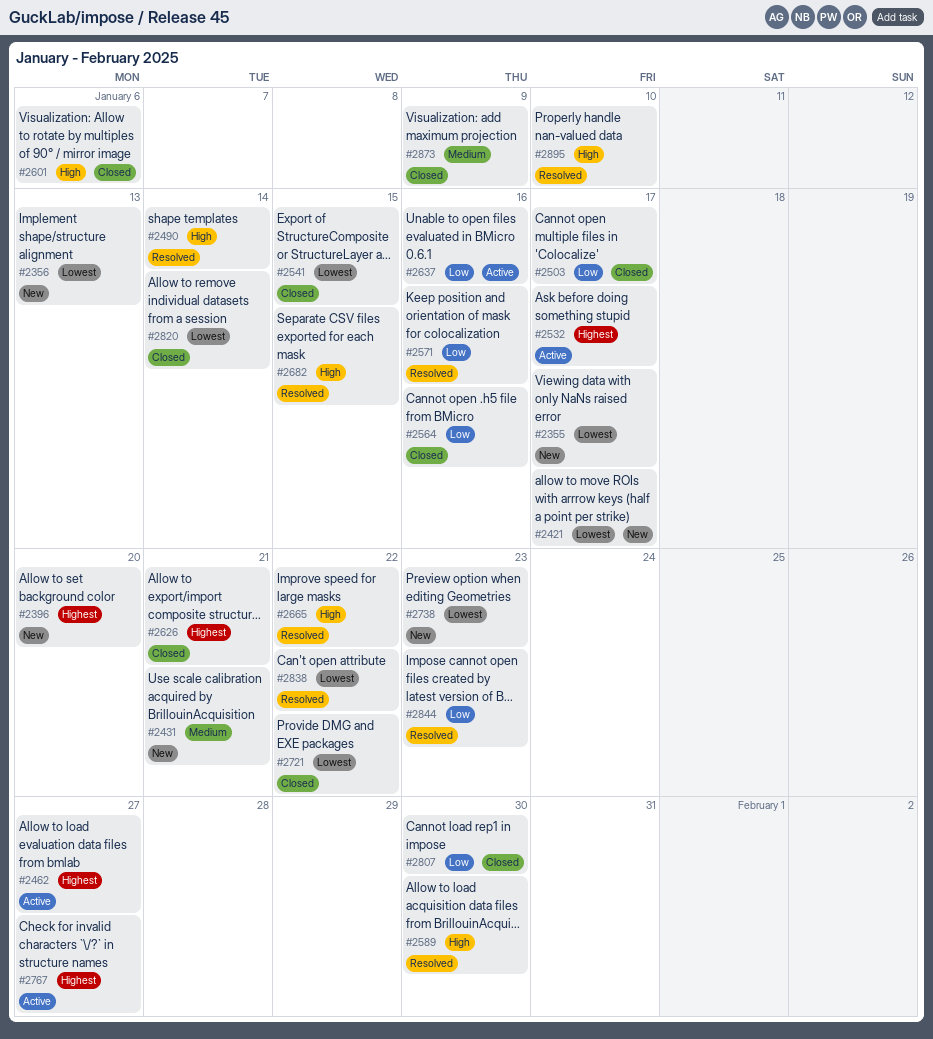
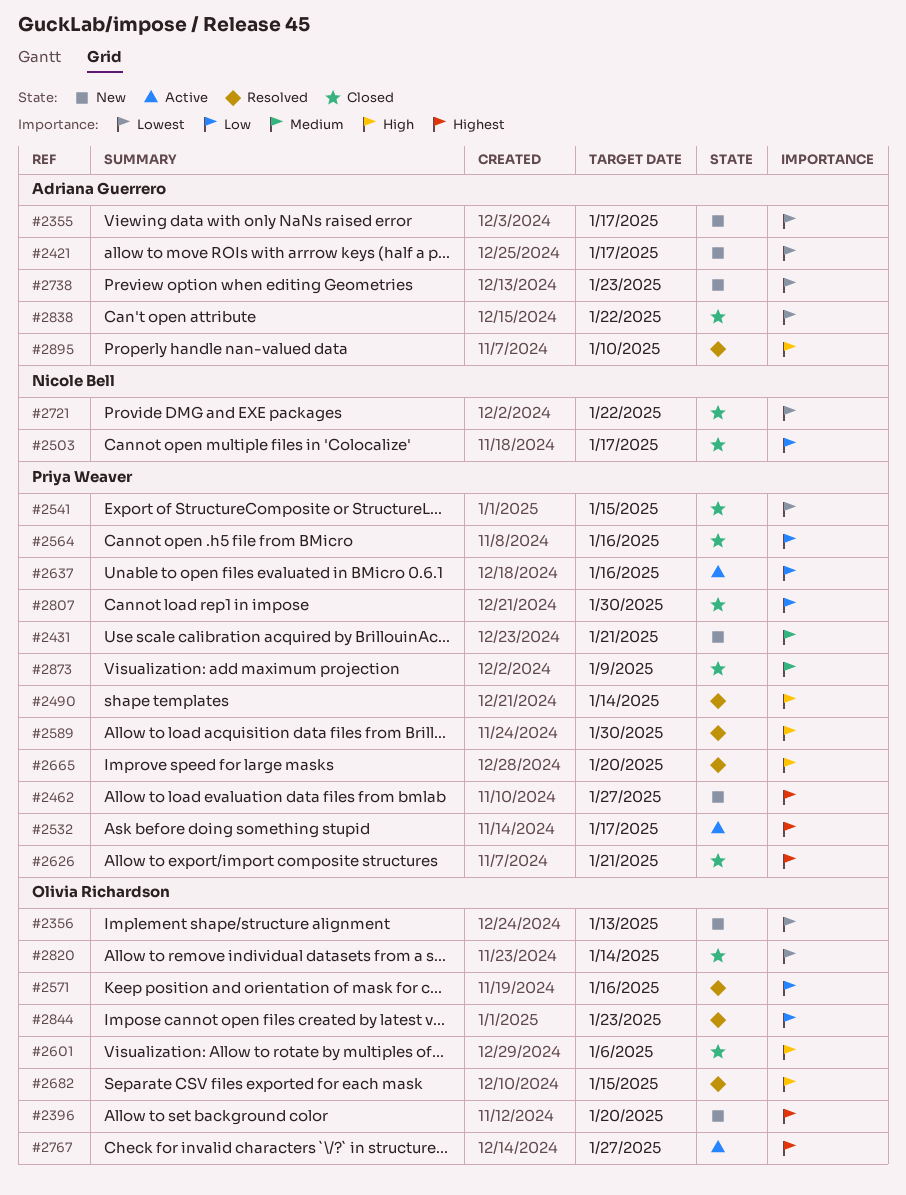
#2462, status: Active -> New
#2665, due: Jan 22 -> Jan 20
#2838, status: Resolved -> Closed

